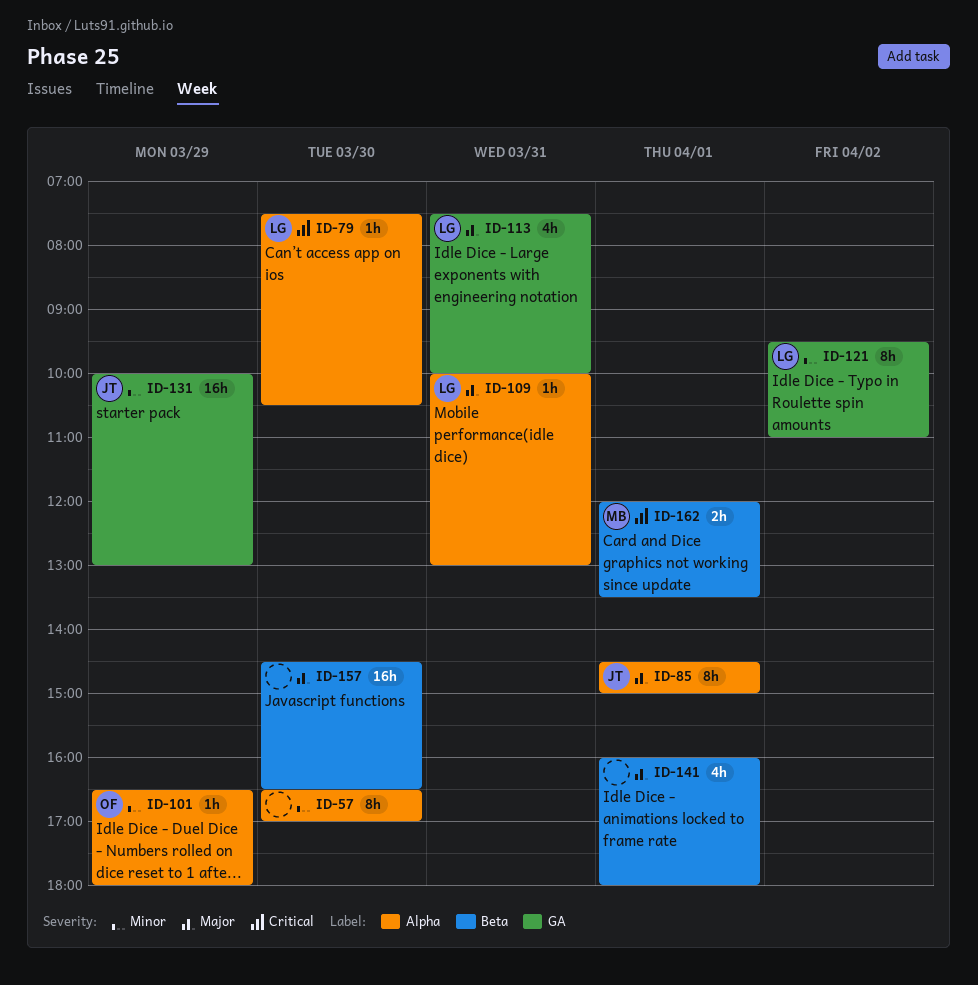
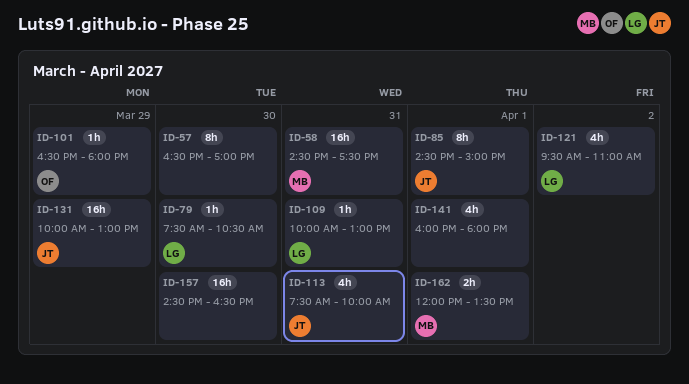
ID-58: none -> present
ID-113, owner: LG -> JT
ID-121, estimate: 8h -> 4h

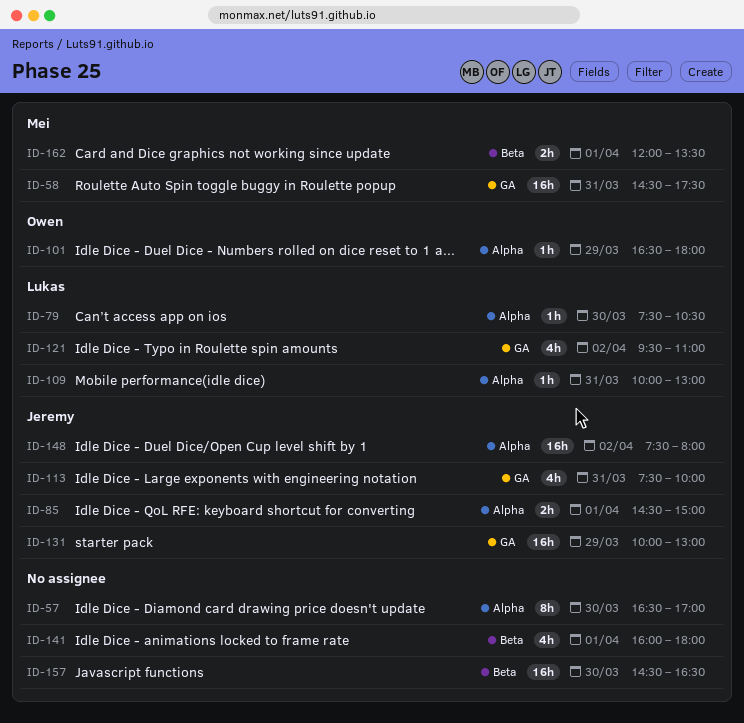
ID-85, estimate: 8h -> 2h
ID-148: none -> present

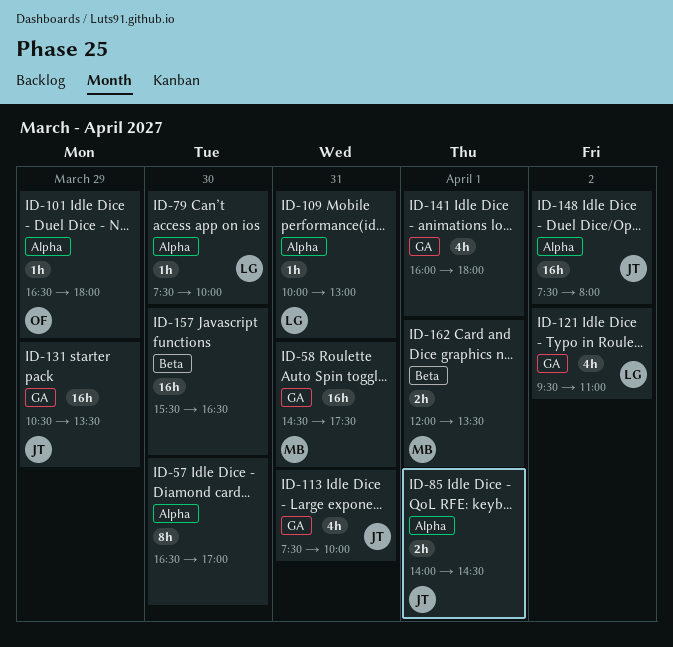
ID-79, ends: 10:30 -> 10:00
ID-85, begins: 14:30 -> 14:00
ID-85, ends: 15:00 -> 14:30
ID-131, begins: 10:00 -> 10:30
ID-131, ends: 13:00 -> 13:30
ID-141, label: Beta -> GA
ID-157, begins: 14:30 -> 15:30

